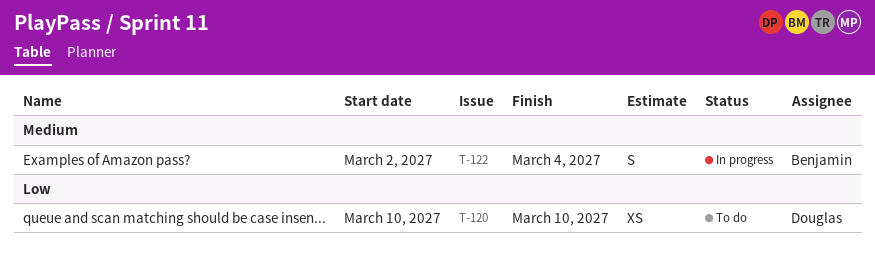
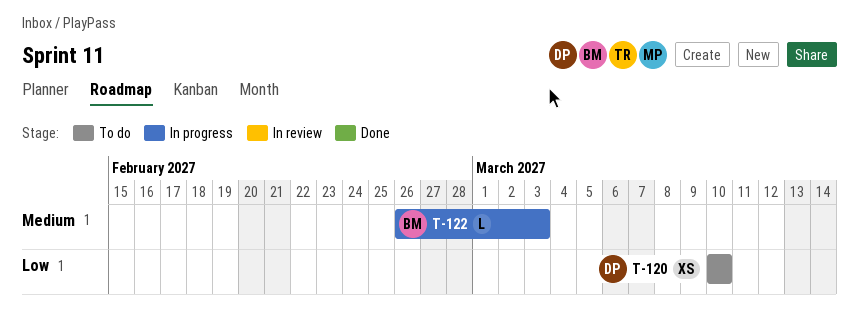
T-122, estimate: S -> L
T-122, start: Mar 2 -> Feb 26
T-122, due: Mar 4 -> Mar 3

